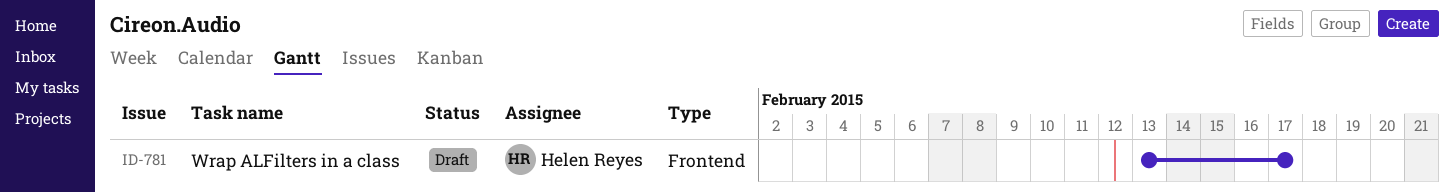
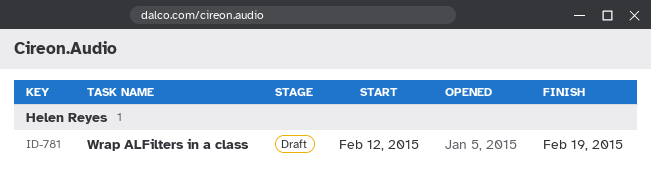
ID-781, start: Feb 13 -> Feb 12
ID-781, due: Feb 17 -> Feb 19

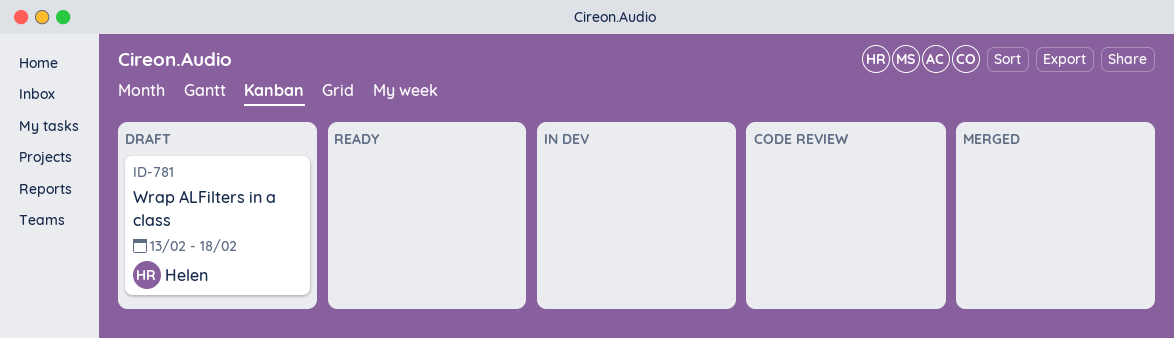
ID-781, start: Feb 12 -> Feb 13
ID-781, due: Feb 19 -> Feb 18

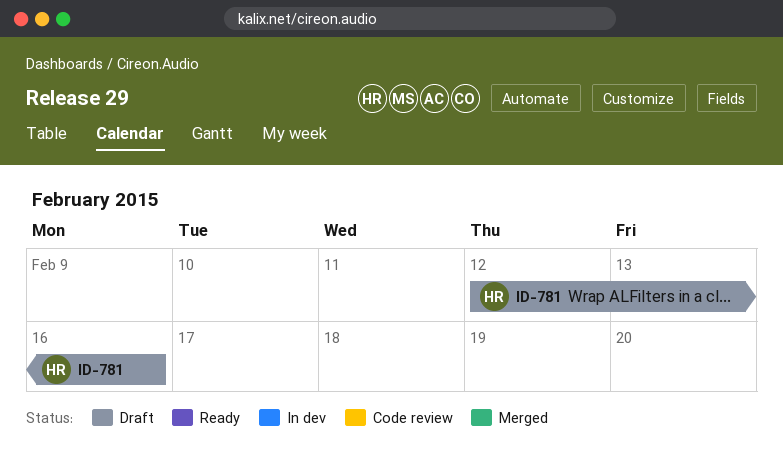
ID-781, start: Feb 13 -> Feb 12
ID-781, due: Feb 18 -> Feb 16

